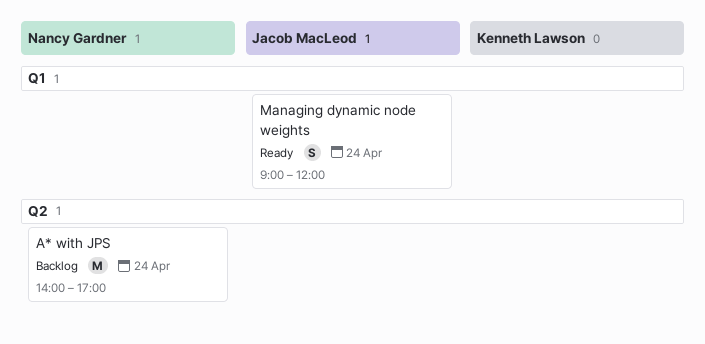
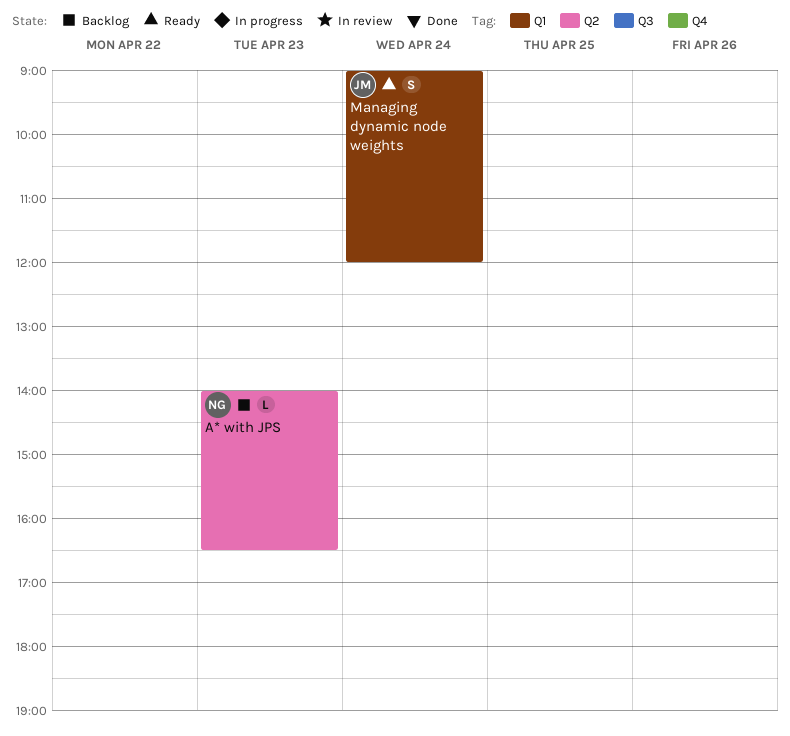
A* with JPS, estimate: M -> L
A* with JPS, day: Apr 24 -> Apr 23
A* with JPS, ends: 17:00 -> 16:30

